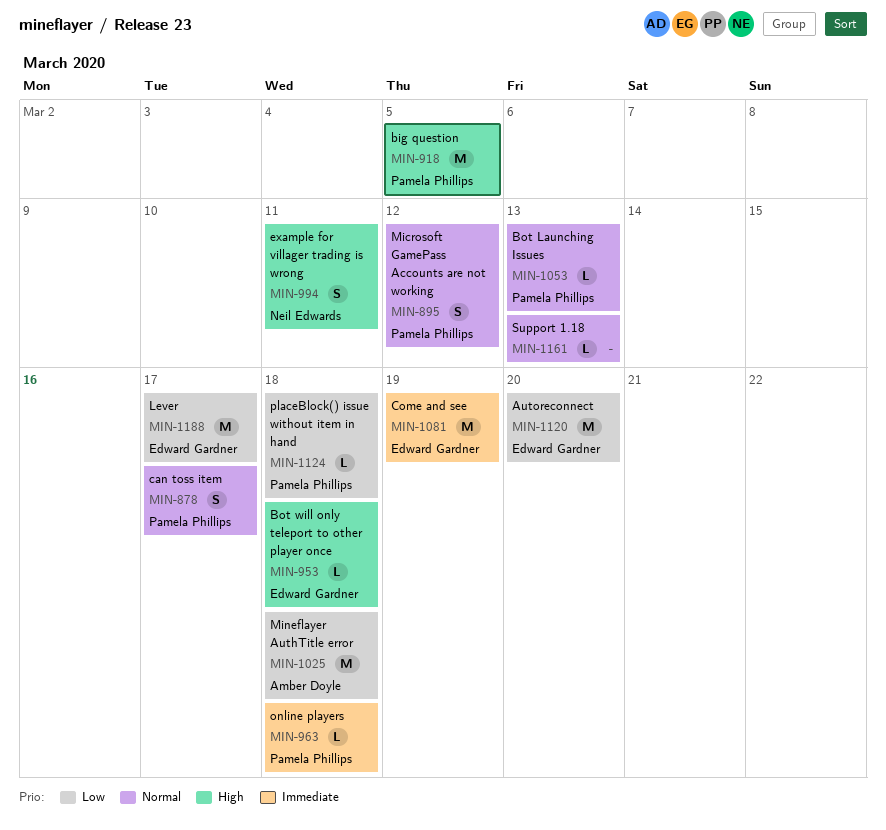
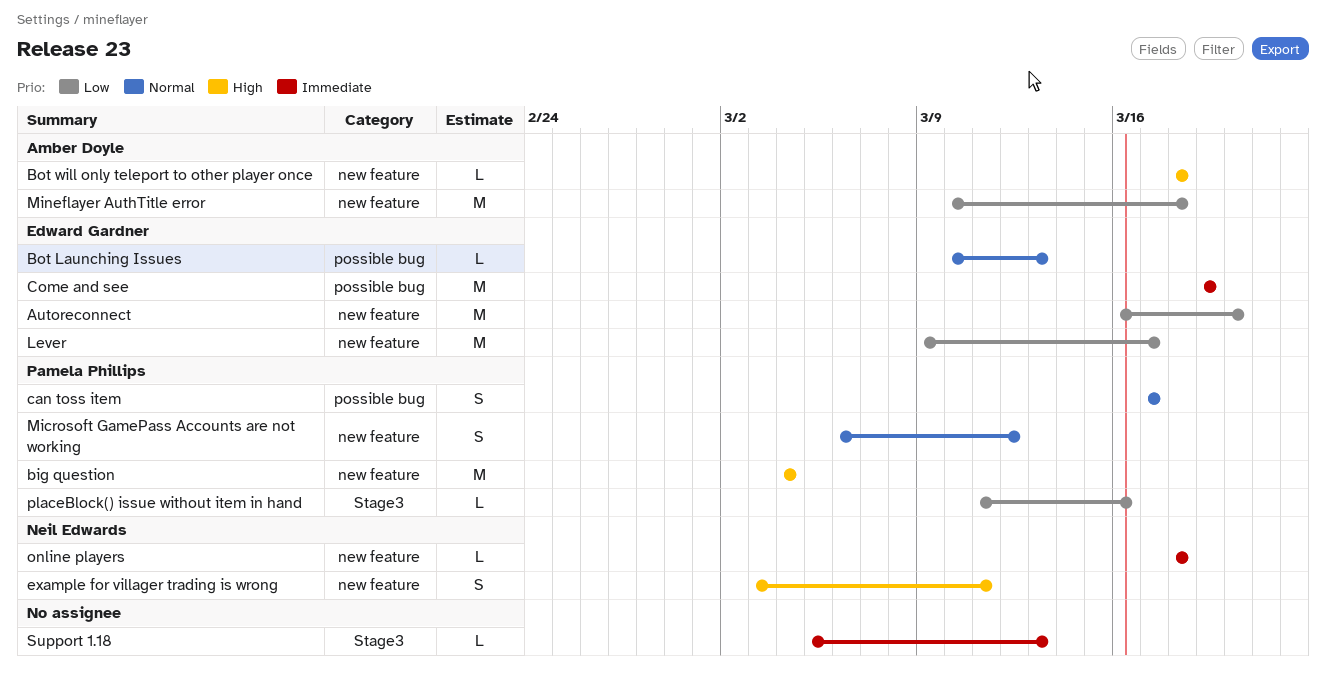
big question, due: Mar 5 -> Mar 4
Bot Launching Issues, owner: Pamela Phillips -> Edward Gardner
Bot will only teleport to other player once, owner: Edward Gardner -> Amber Doyle
online players, owner: Pamela Phillips -> Neil Edwards
placeBlock() issue without item in hand, due: Mar 18 -> Mar 16
Support 1.18, priority: Normal -> Immediate

